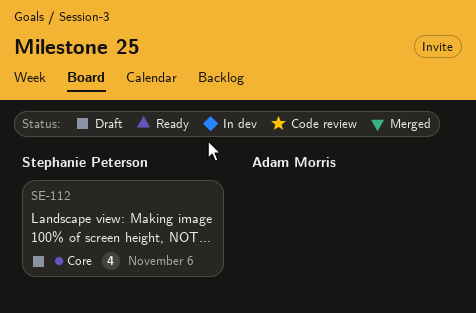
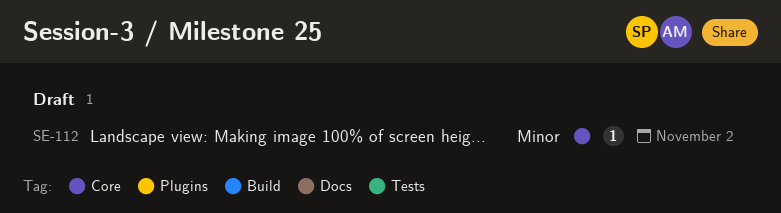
SE-112, estimate: 4 -> 1
SE-112, due: Nov 6 -> Nov 2

